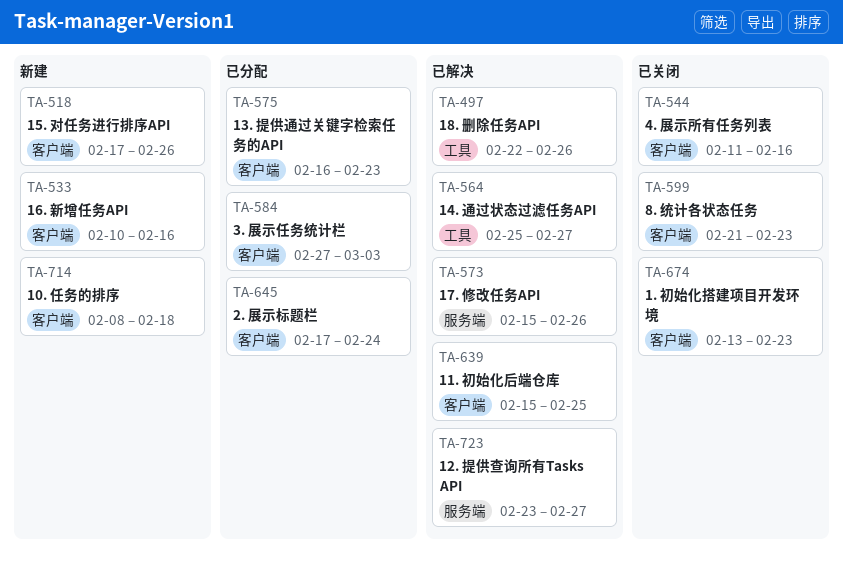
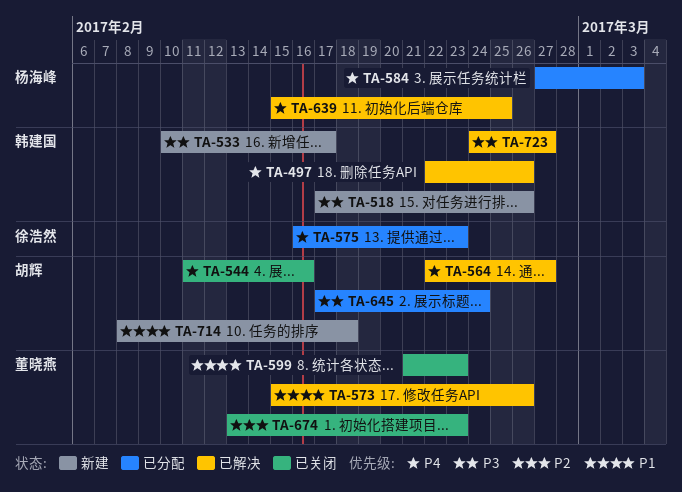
TA-533, due: Feb 16 -> Feb 17
TA-564, start: Feb 25 -> Feb 22
TA-723, start: Feb 23 -> Feb 24

